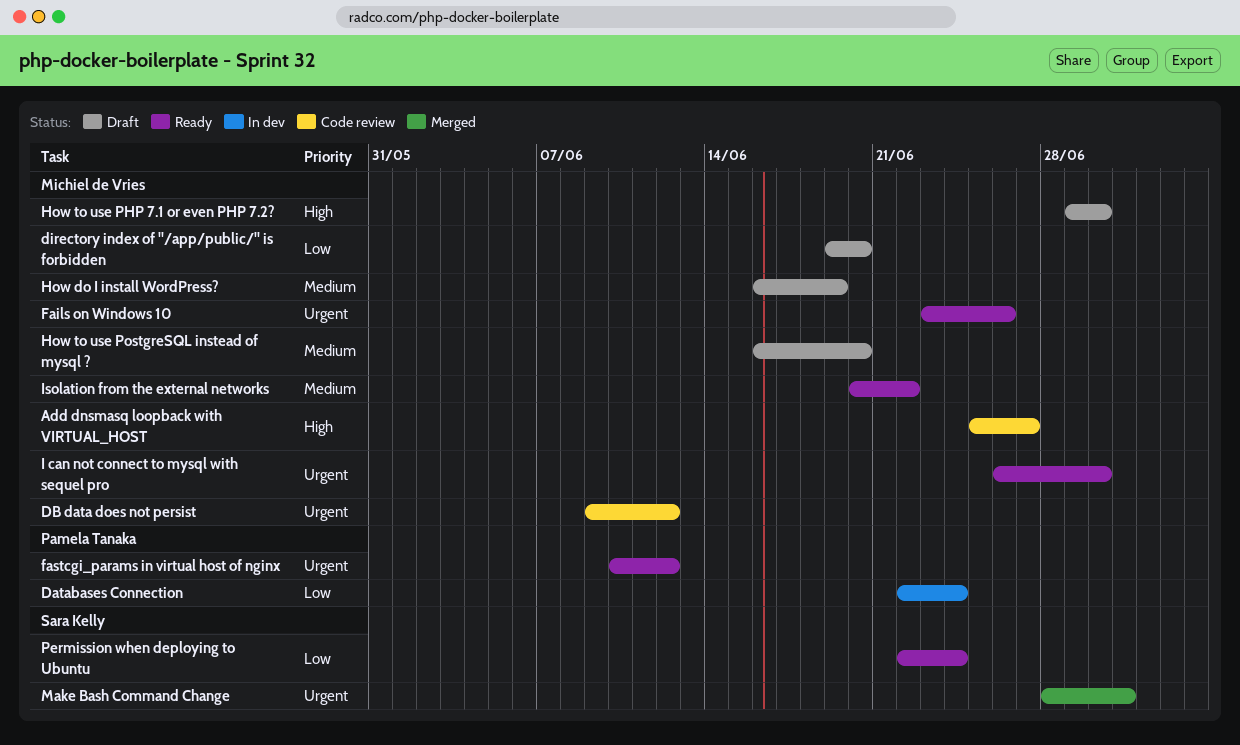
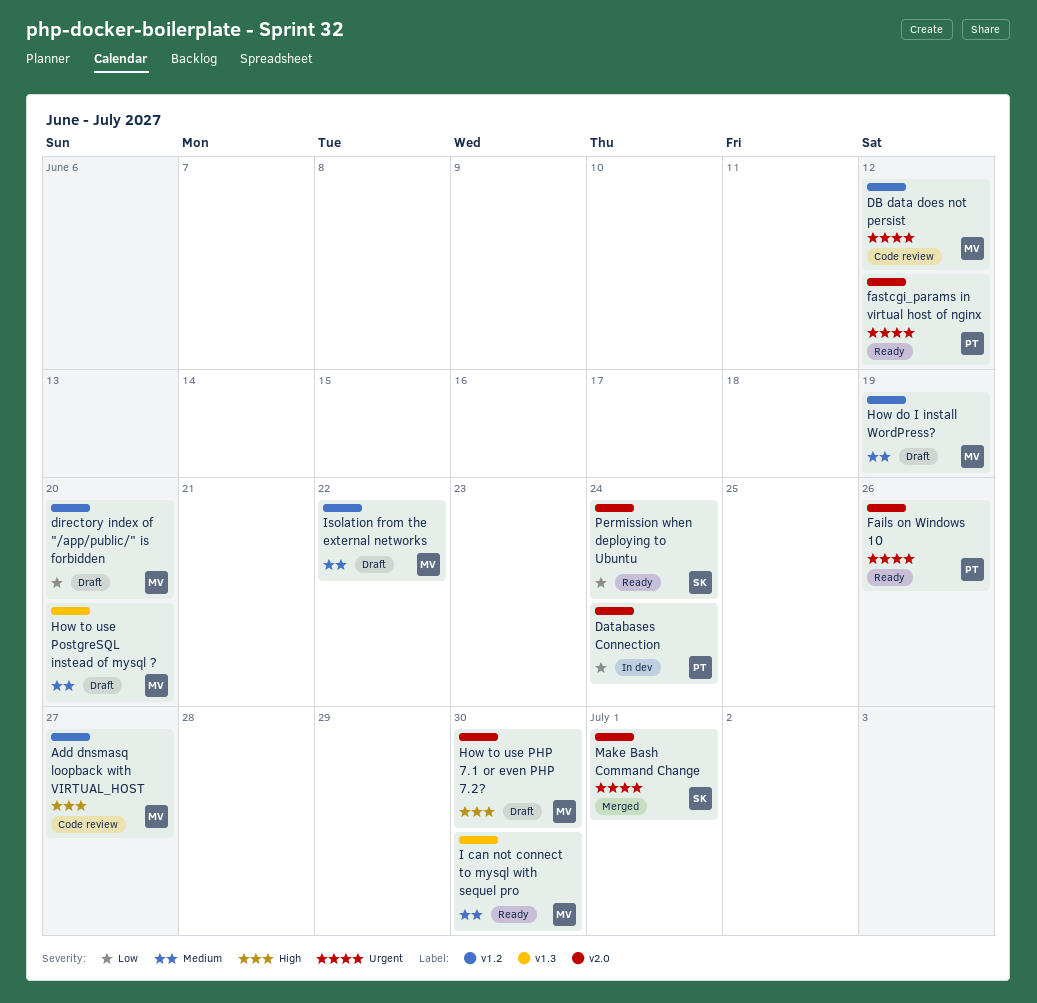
Fails on Windows 10, owner: Michiel de Vries -> Pamela Tanaka
I can not connect to mysql with sequel pro, priority: Urgent -> Medium
Isolation from the external networks, status: Ready -> Draft

